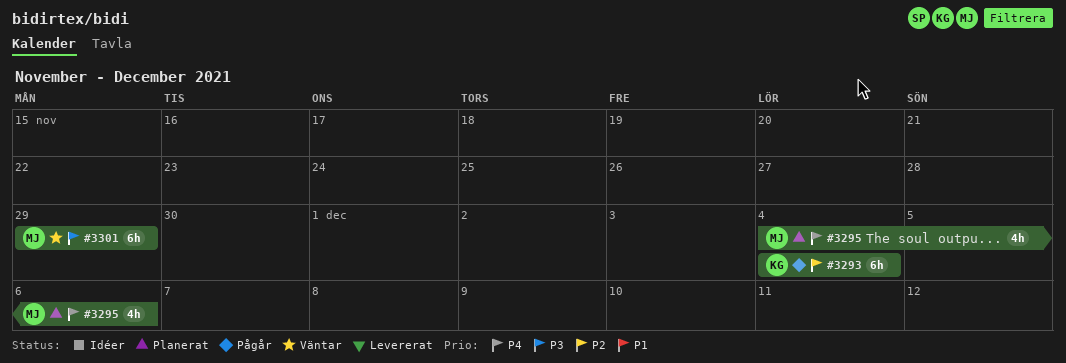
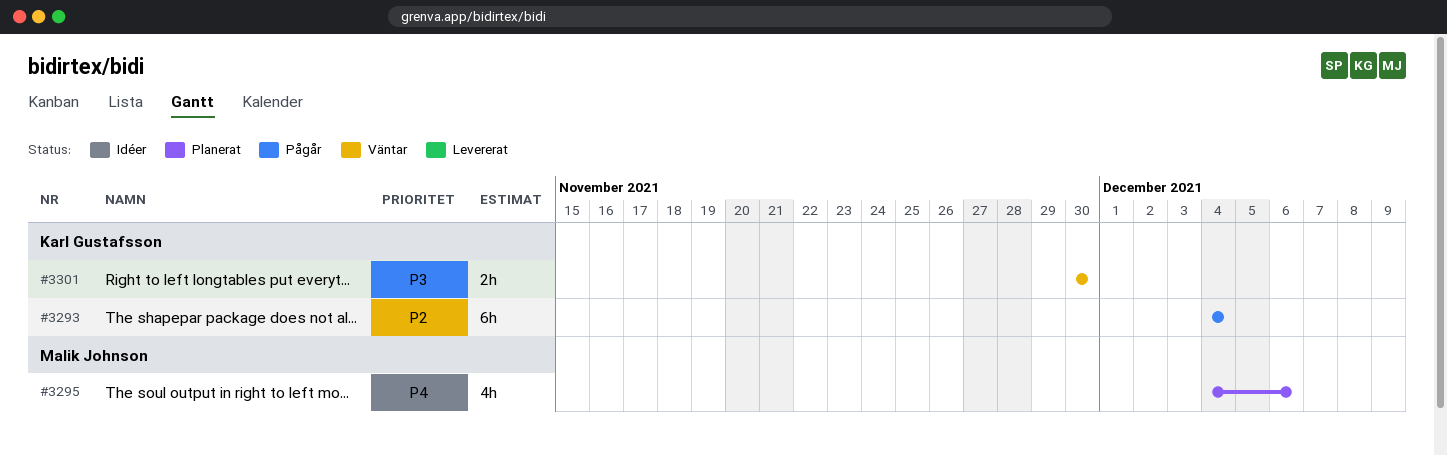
#3301, owner: Malik Johnson -> Karl Gustafsson
#3301, estimate: 6h -> 2h
#3301, start: Nov 29 -> Nov 30
#3301, due: Nov 29 -> Nov 30

